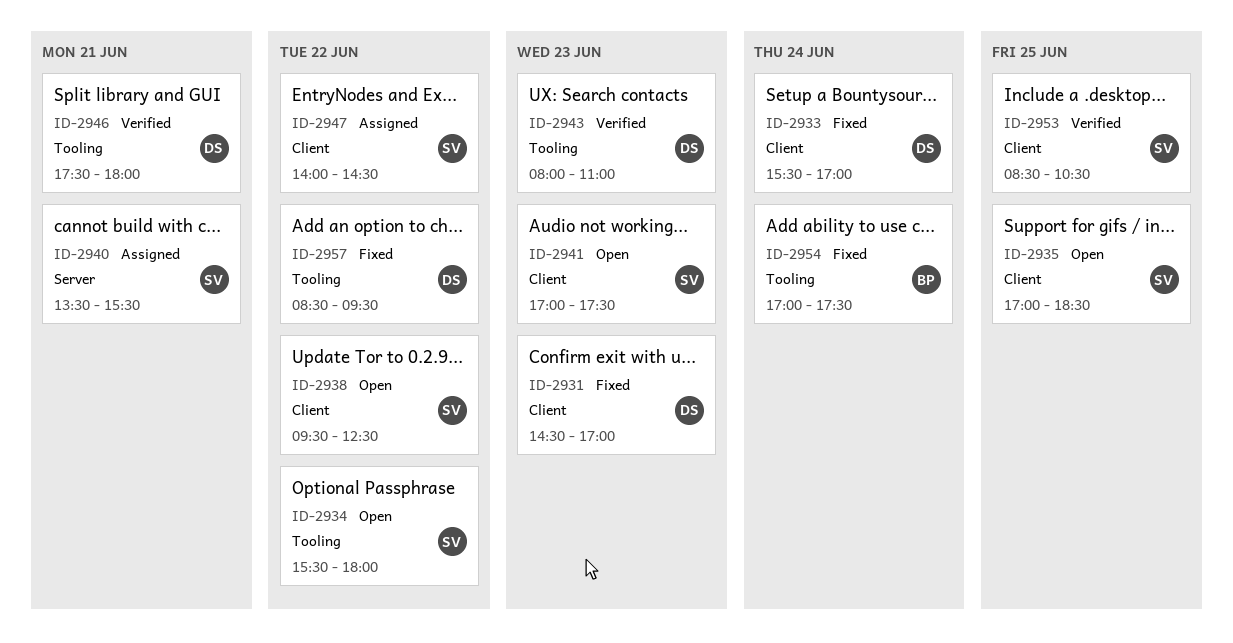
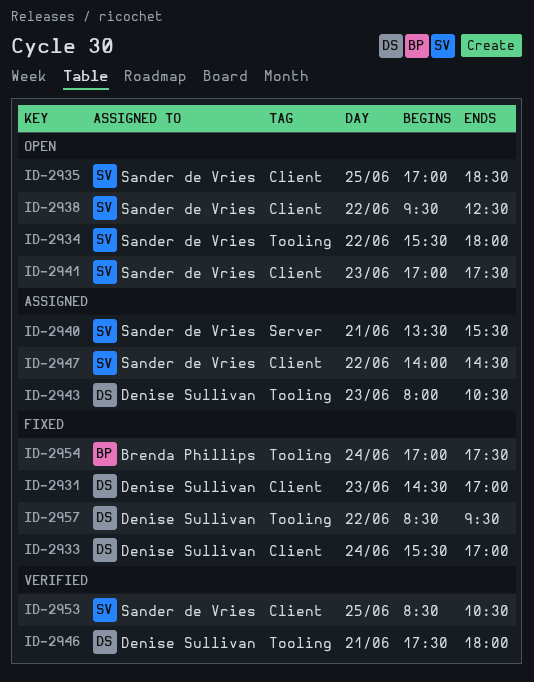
ID-2943, status: Verified -> Assigned
ID-2943, ends: 11:00 -> 10:30

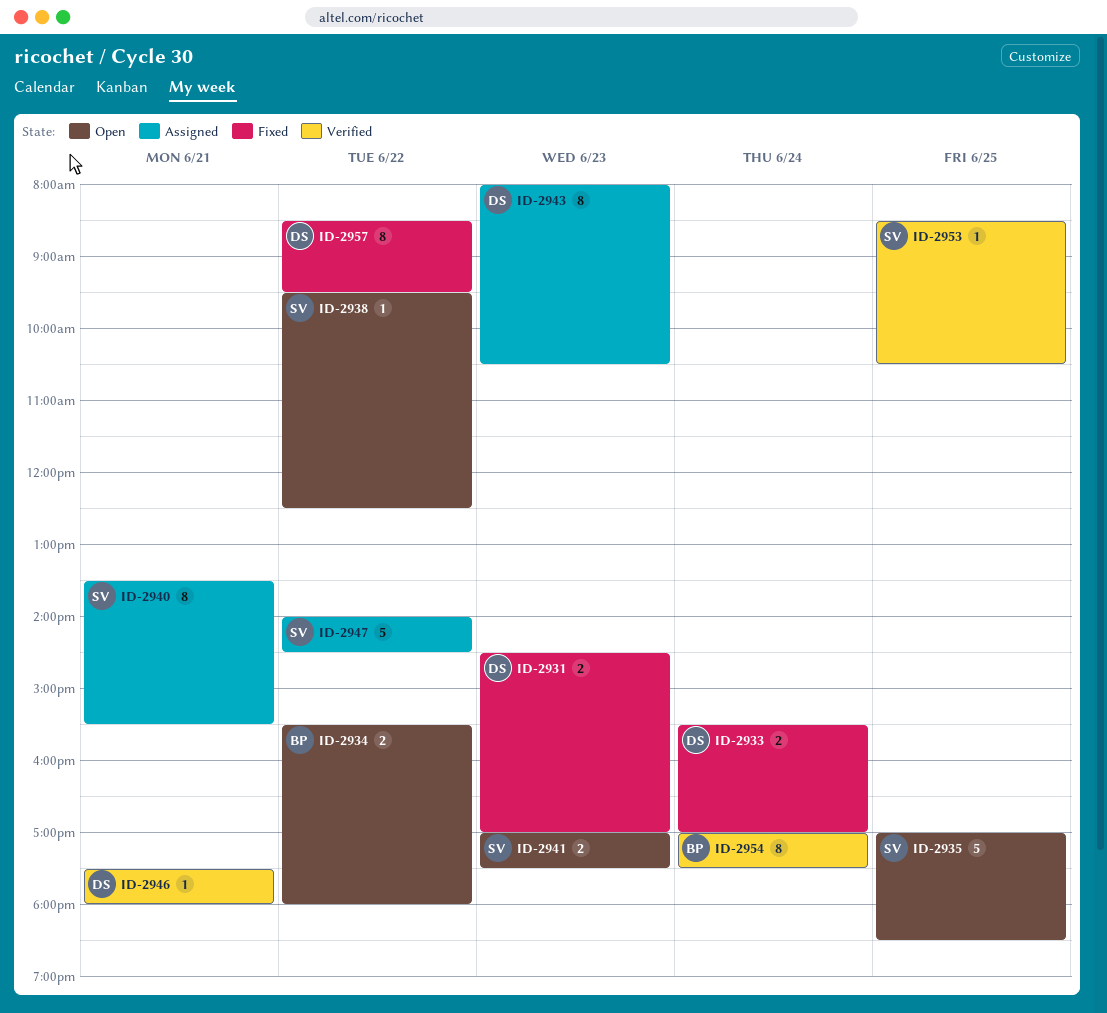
ID-2934, owner: Sander de Vries -> Brenda Phillips
ID-2954, status: Fixed -> Verified

